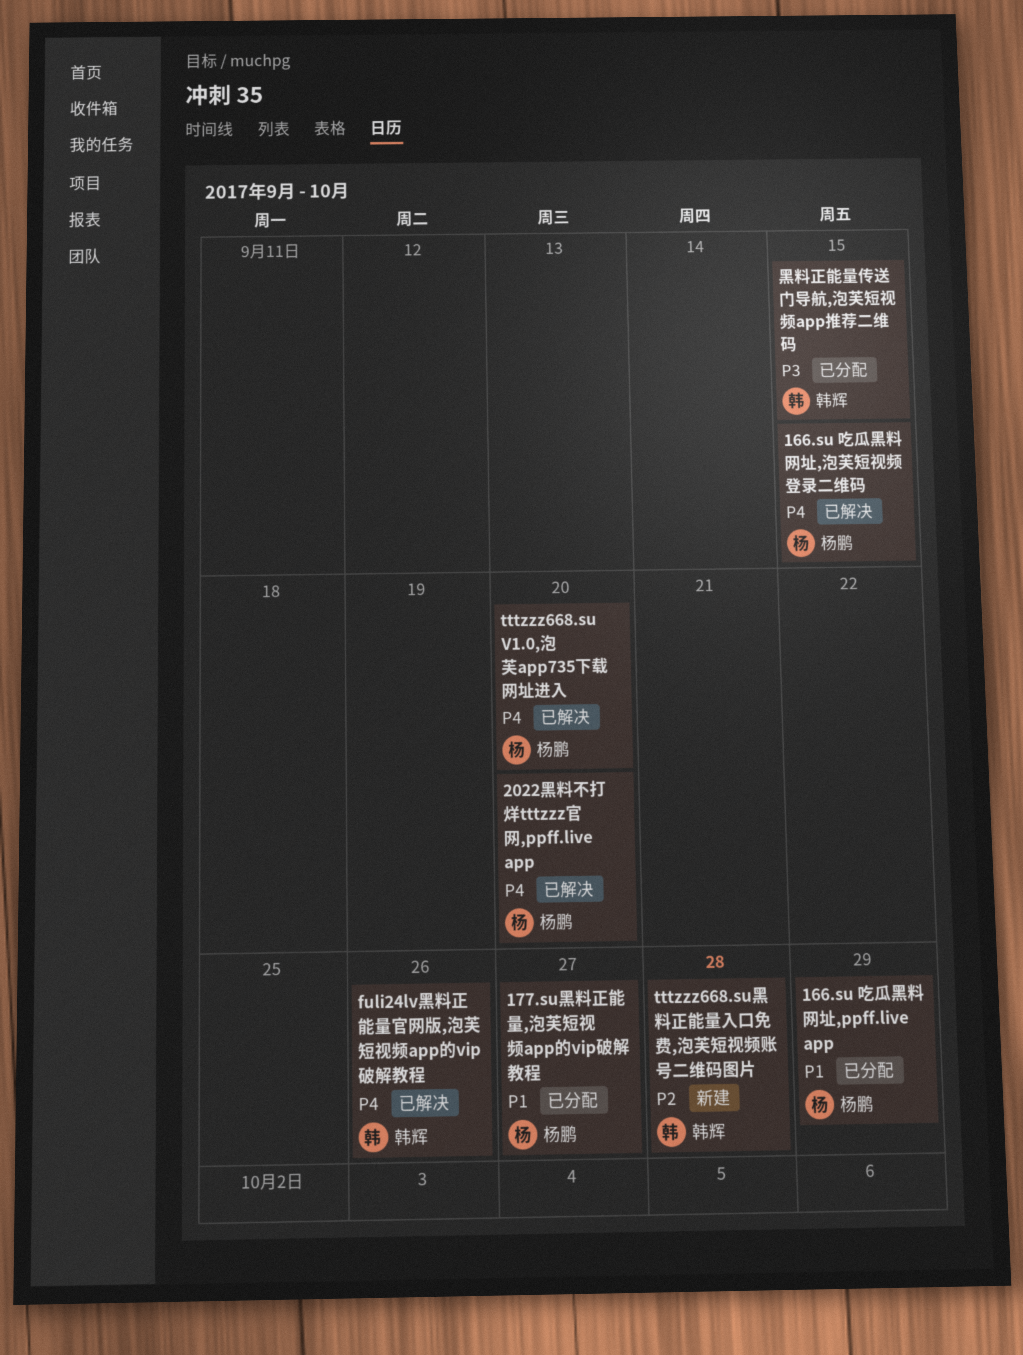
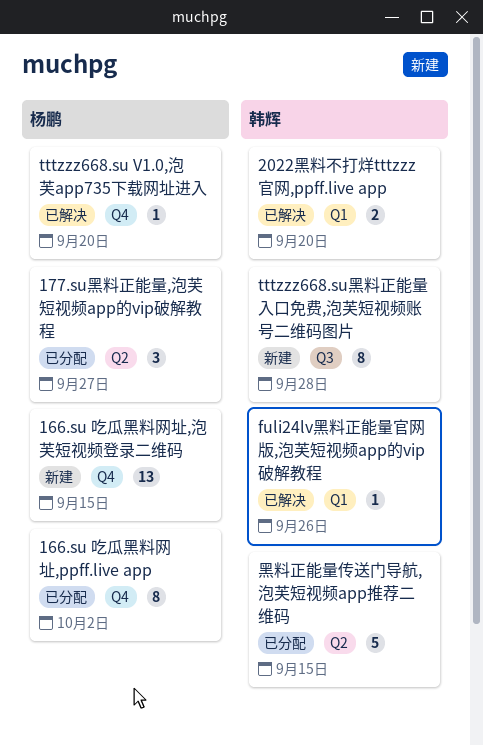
166.su 吃瓜黑料网址,ppff.live app, due: Sep 29 -> Oct 2
166.su 吃瓜黑料网址,泡芙短视频登录二维码, status: 已解决 -> 新建
2022黑料不打烊tttzzz官网,ppff.live app, owner: 杨鹏 -> 韩辉

